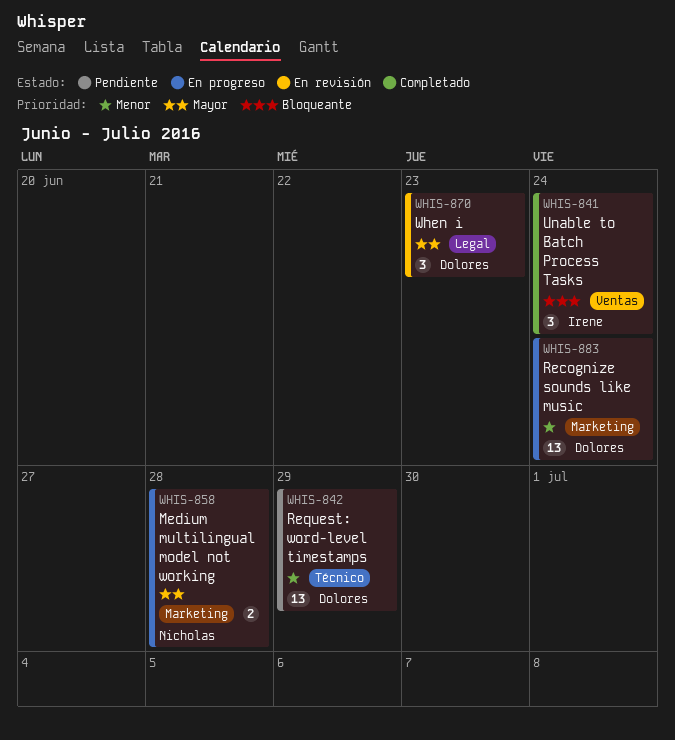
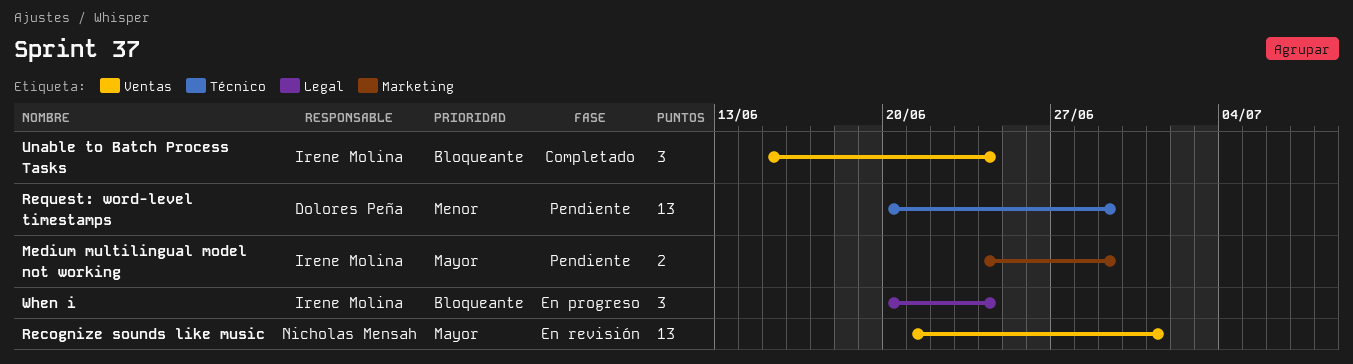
Medium multilingual model not working, status: En progreso -> Pendiente
Medium multilingual model not working, owner: Nicholas Mensah -> Irene Molina
Medium multilingual model not working, due: Jun 28 -> Jun 29
Recognize sounds like music, status: En progreso -> En revisión
Recognize sounds like music, owner: Dolores Peña -> Nicholas Mensah
Recognize sounds like music, priority: Menor -> Mayor
Recognize sounds like music, label: Marketing -> Ventas
Recognize sounds like music, due: Jun 24 -> Jul 1
When i, status: En revisión -> En progreso
When i, owner: Dolores Peña -> Irene Molina
When i, priority: Mayor -> Bloqueante
When i, due: Jun 23 -> Jun 24

